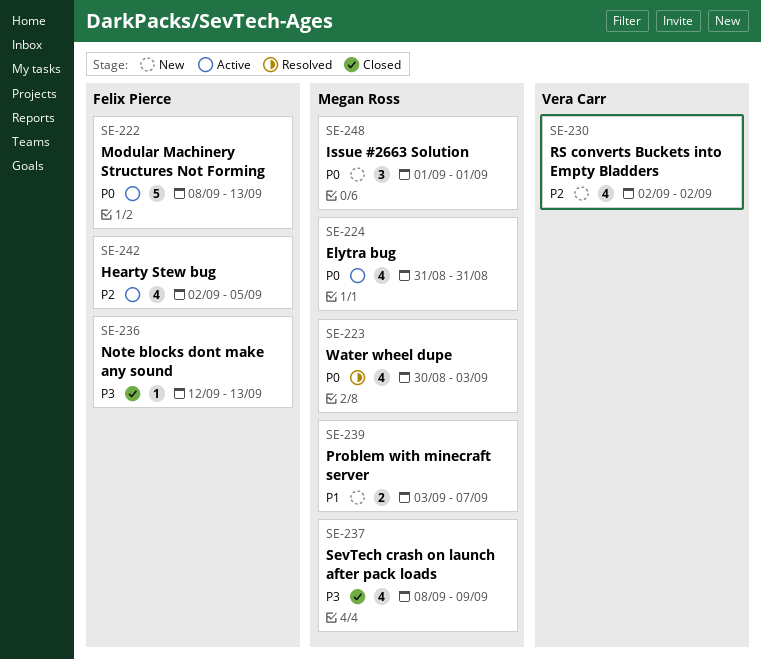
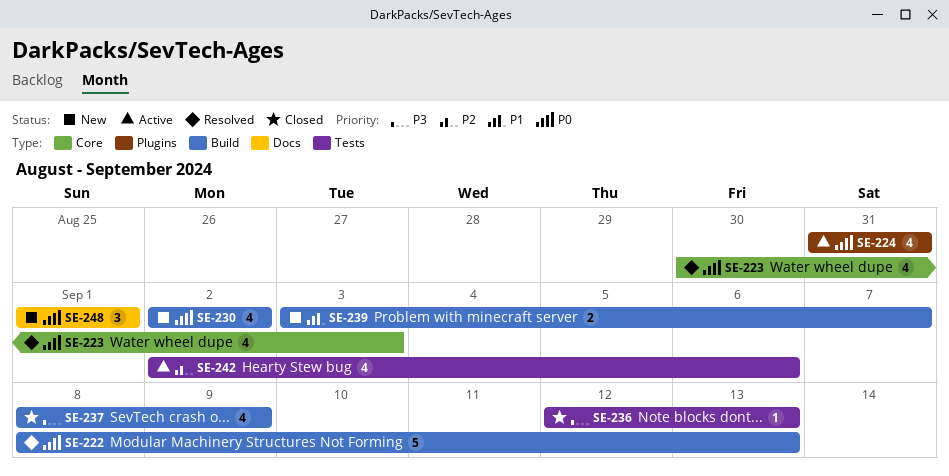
SE-222, status: Active -> Resolved
SE-230, priority: P2 -> P0
SE-242, due: Sep 5 -> Sep 6

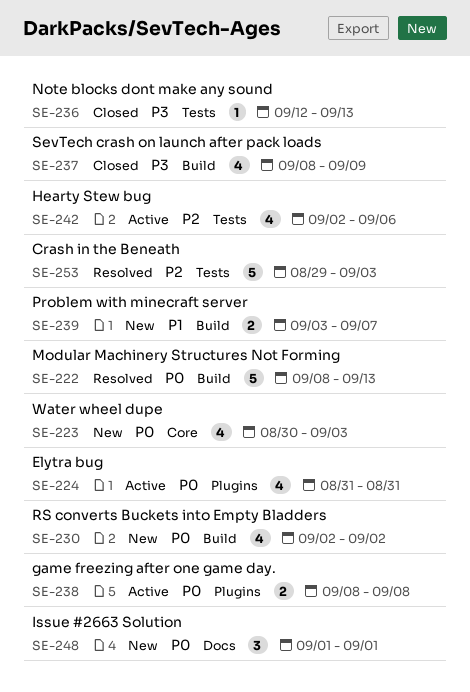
SE-223, status: Resolved -> New
SE-238: none -> present
SE-253: none -> present

